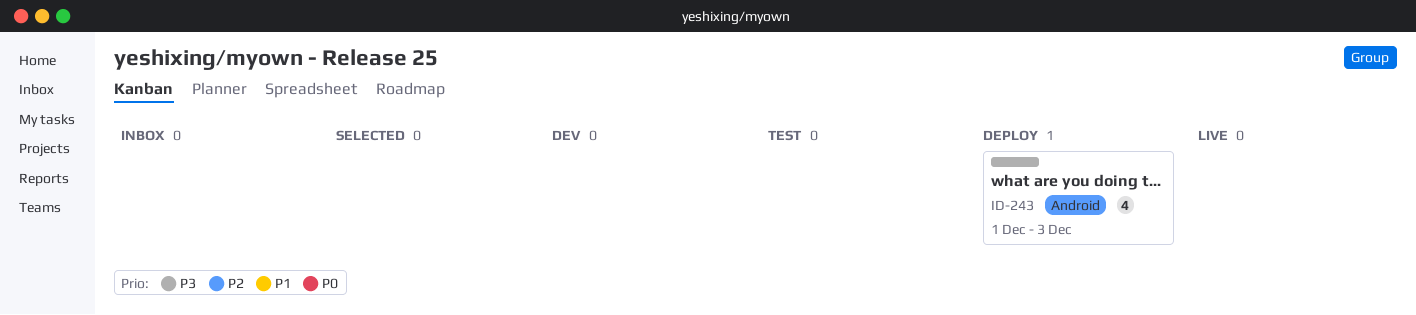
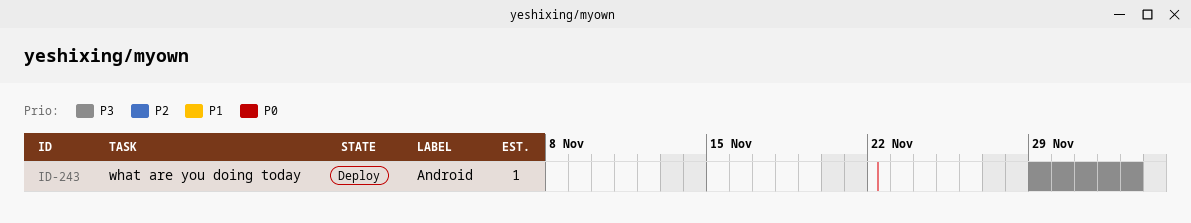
ID-243, estimate: 4 -> 1
ID-243, start: Dec 1 -> Nov 29

